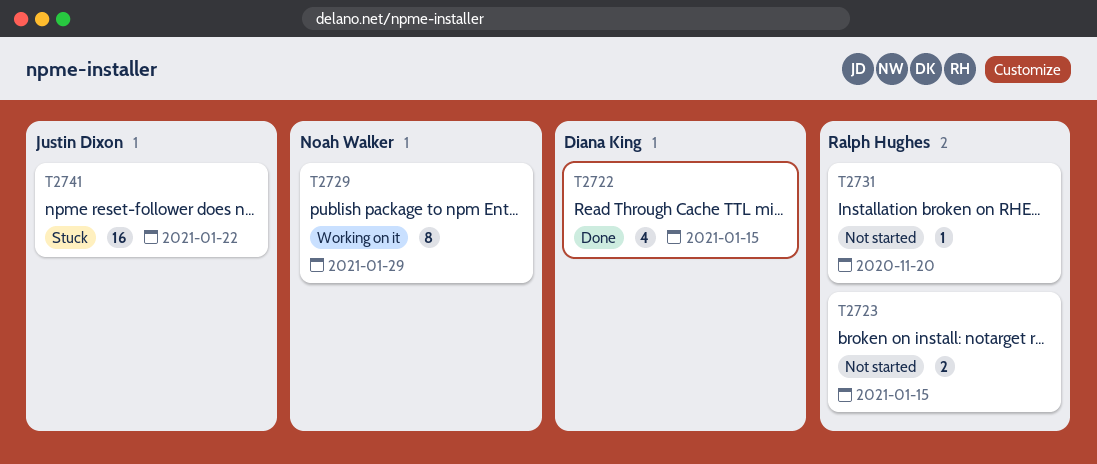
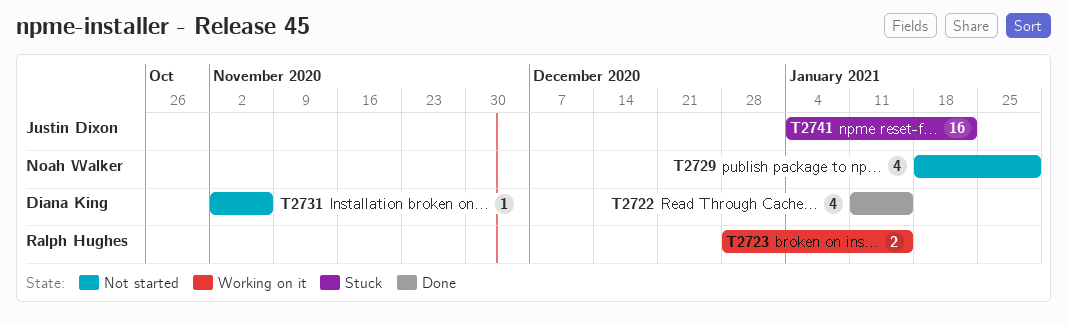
T2723, status: Not started -> Working on it
T2729, status: Working on it -> Not started
T2729, estimate: 8 -> 4
T2731, owner: Ralph Hughes -> Diana King
T2731, due: Nov 20 -> Nov 6

